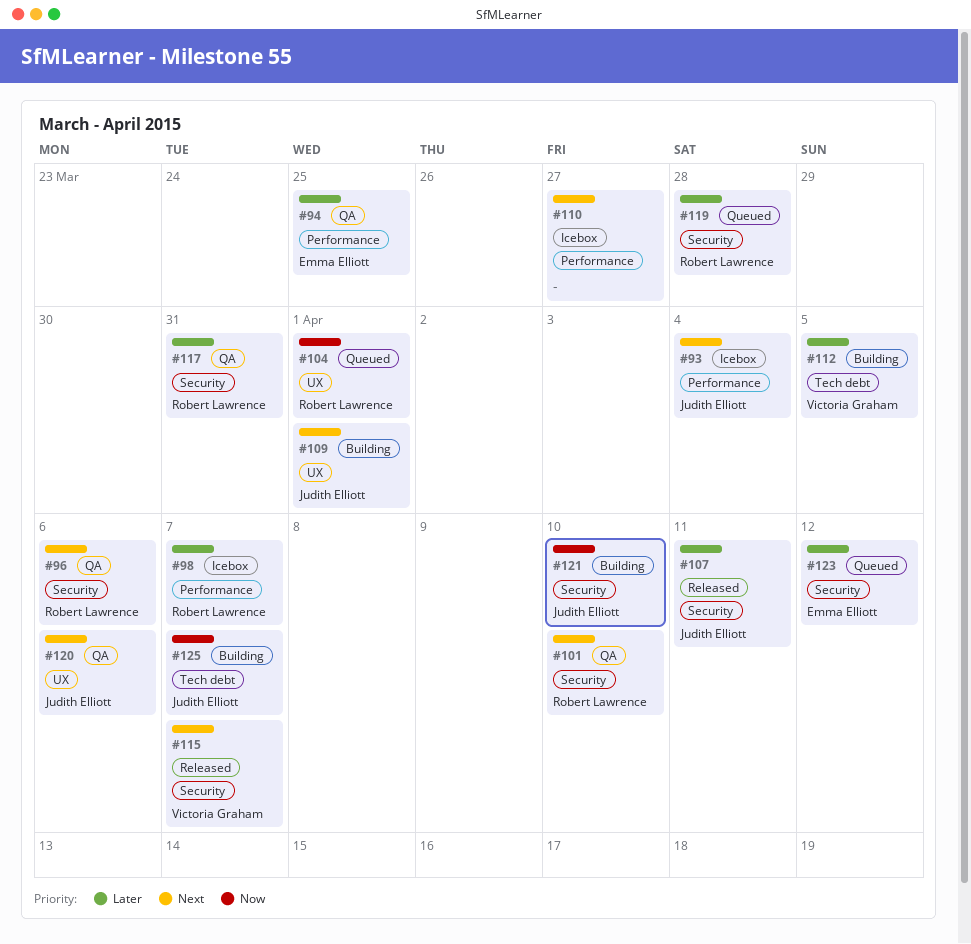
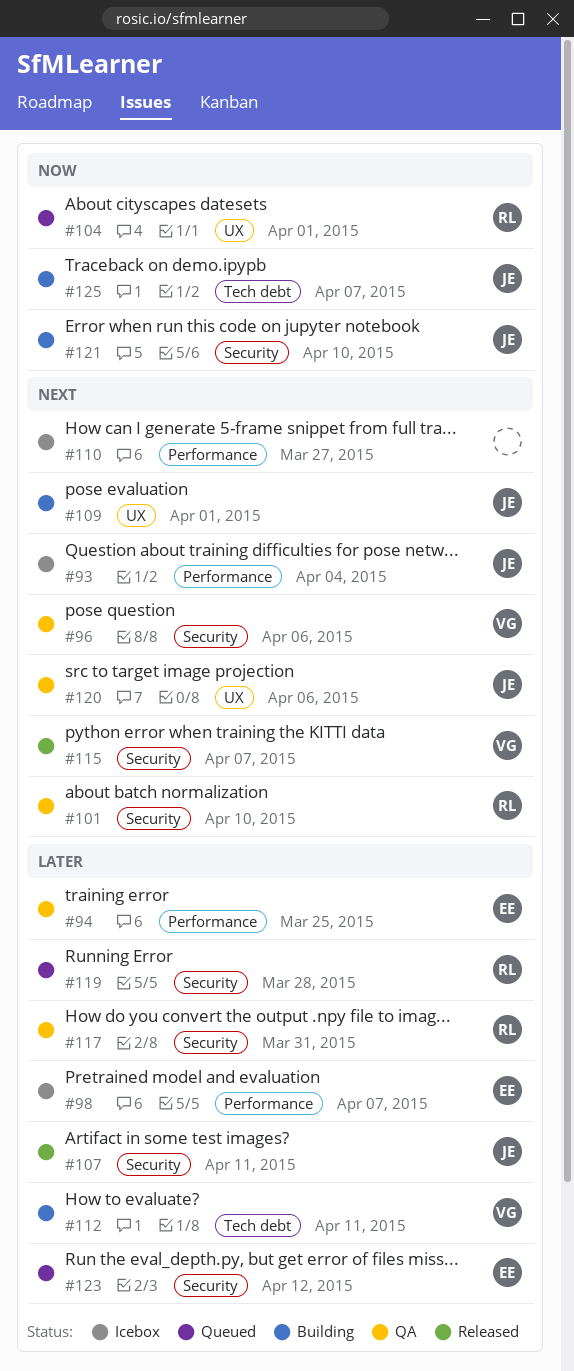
#96, owner: Robert Lawrence -> Victoria Graham
#98, owner: Robert Lawrence -> Emma Elliott
#112, due: Apr 5 -> Apr 11

